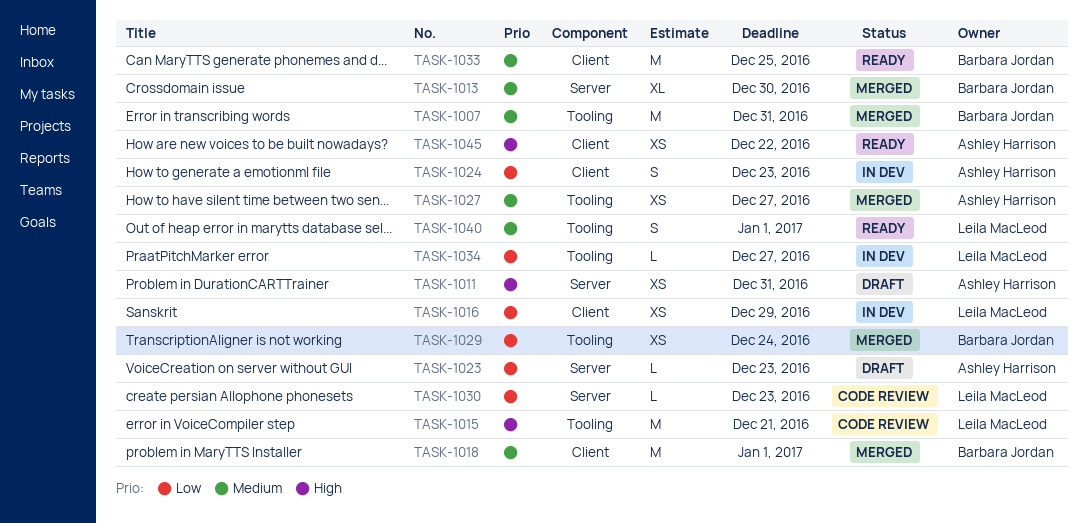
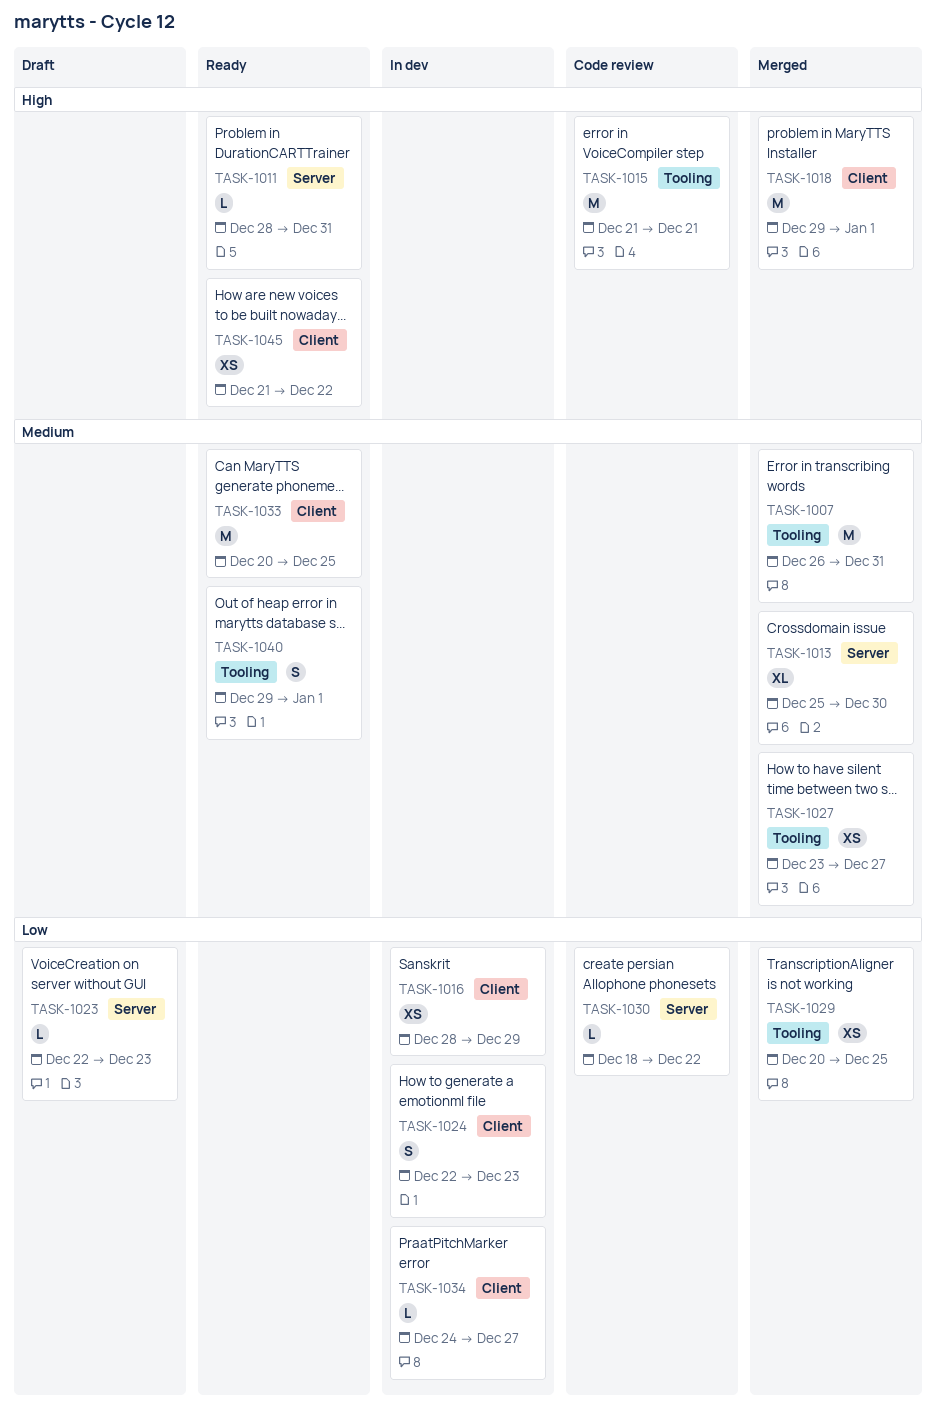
TASK-1011, status: Draft -> Ready
TASK-1011, estimate: XS -> L
TASK-1018, priority: Medium -> High
TASK-1029, due: Dec 24 -> Dec 25
TASK-1030, due: Dec 23 -> Dec 22
TASK-1034, label: Tooling -> Client

